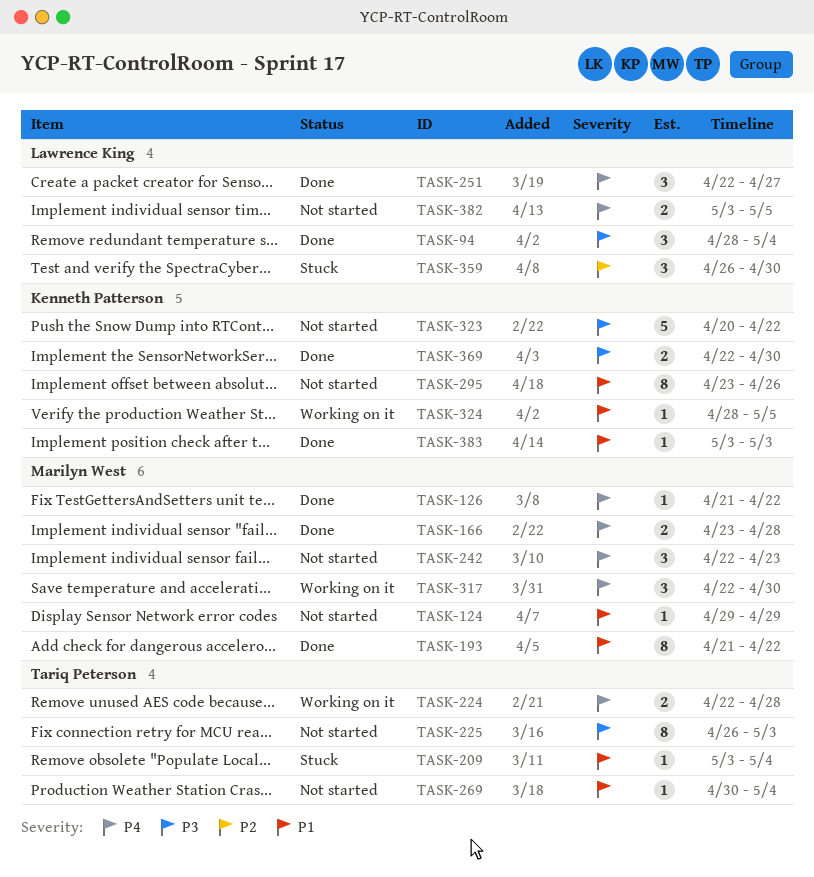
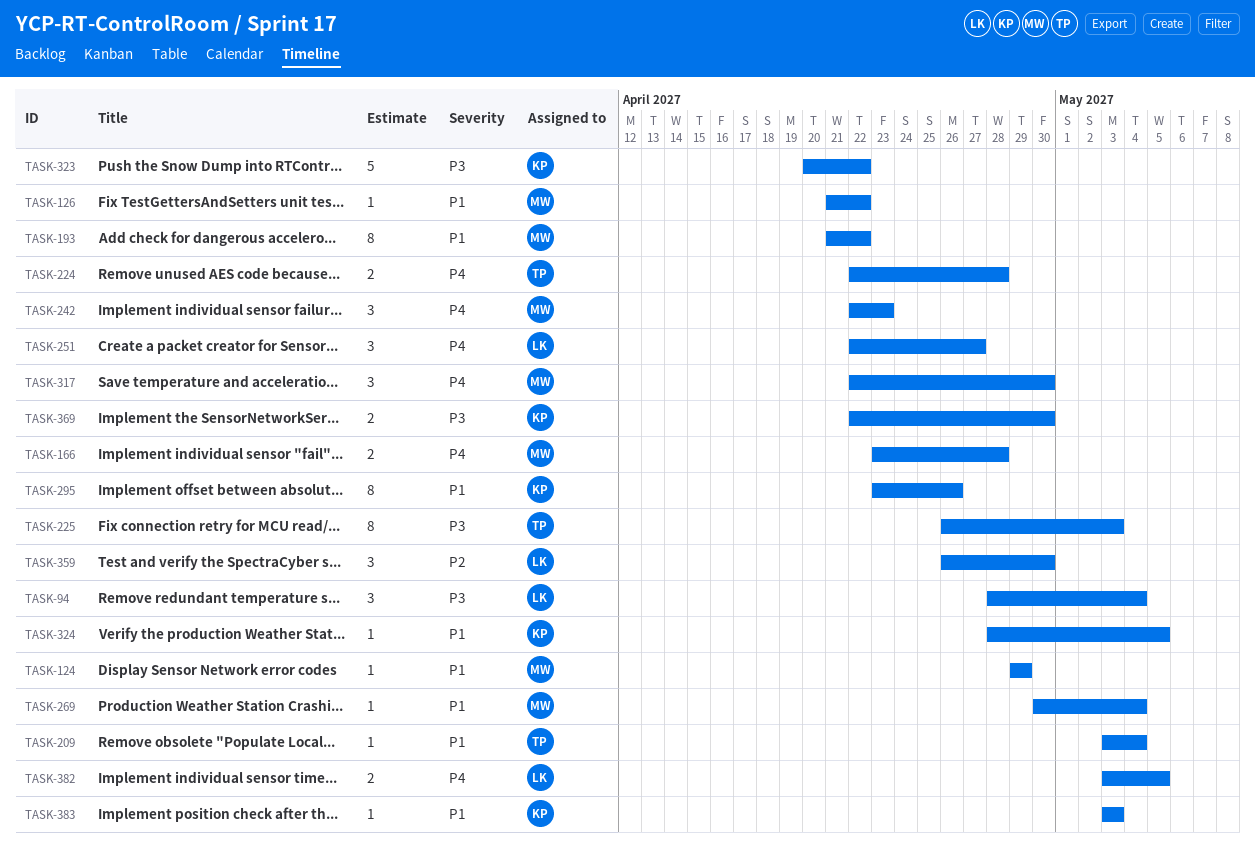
TASK-126, priority: P4 -> P1
TASK-269, owner: Tariq Peterson -> Marilyn West

